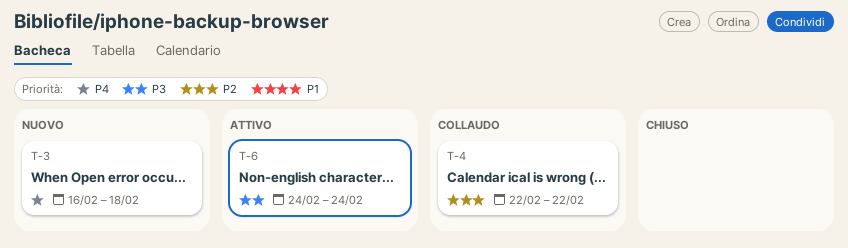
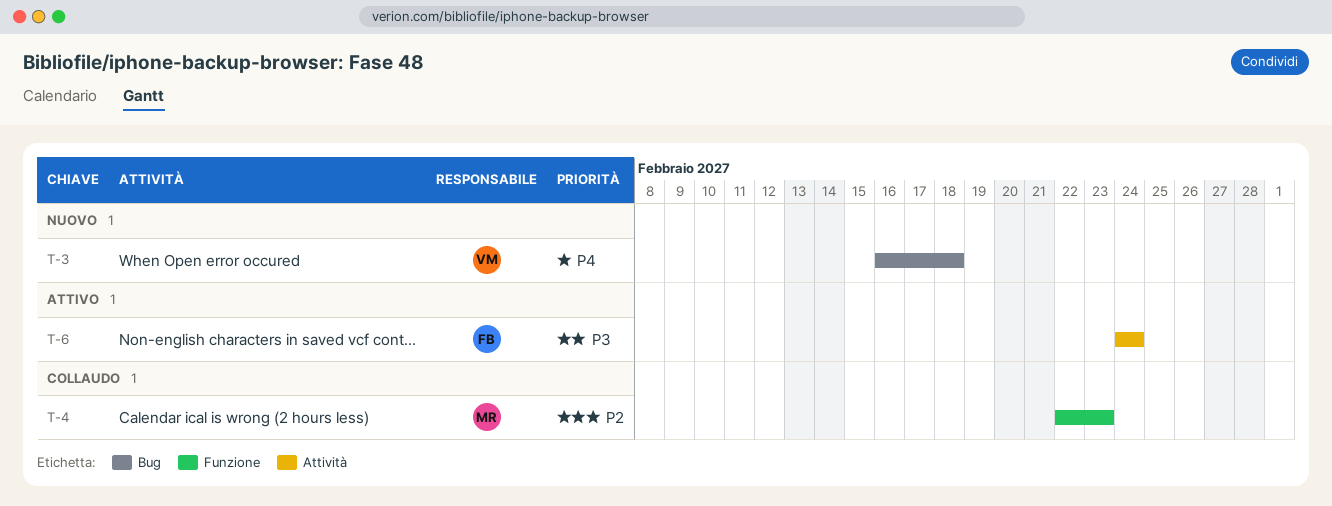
T-4, due: Feb 22 -> Feb 23

